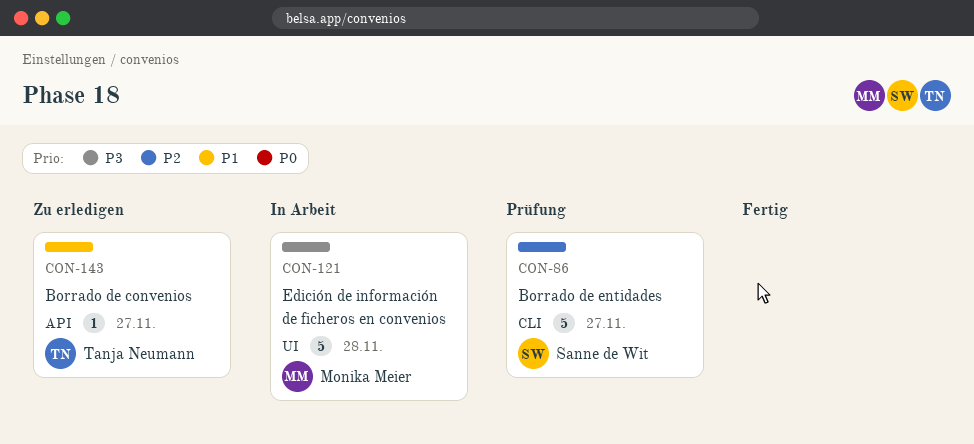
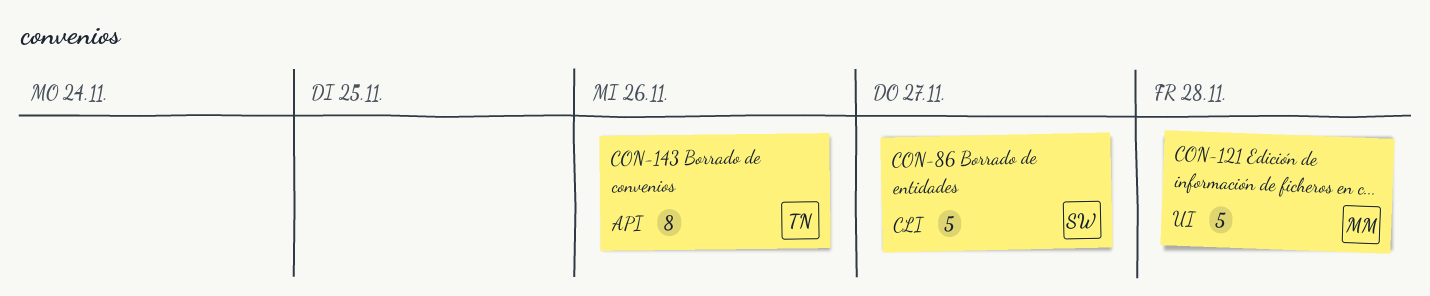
CON-143, estimate: 1 -> 8
CON-143, due: Nov 27 -> Nov 26

